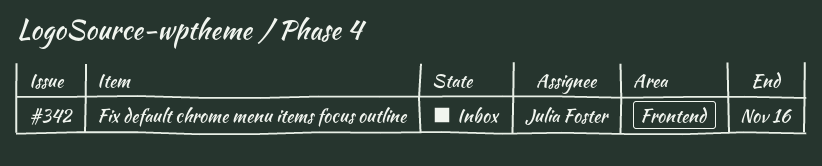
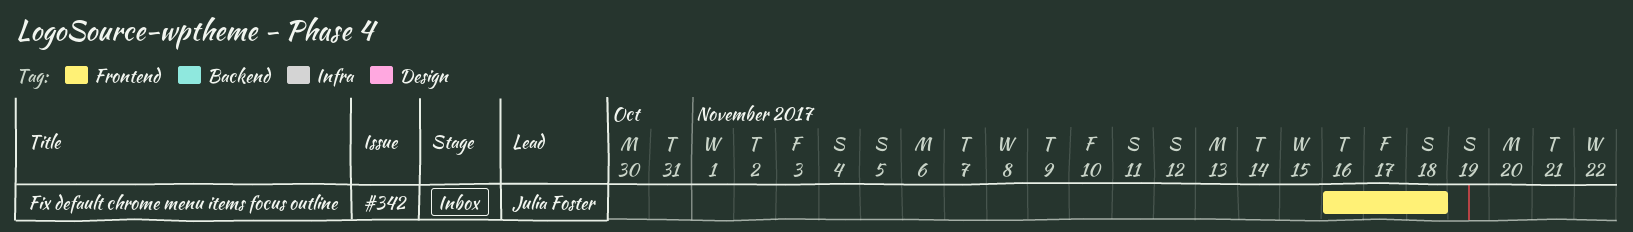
#342, due: Nov 16 -> Nov 18

